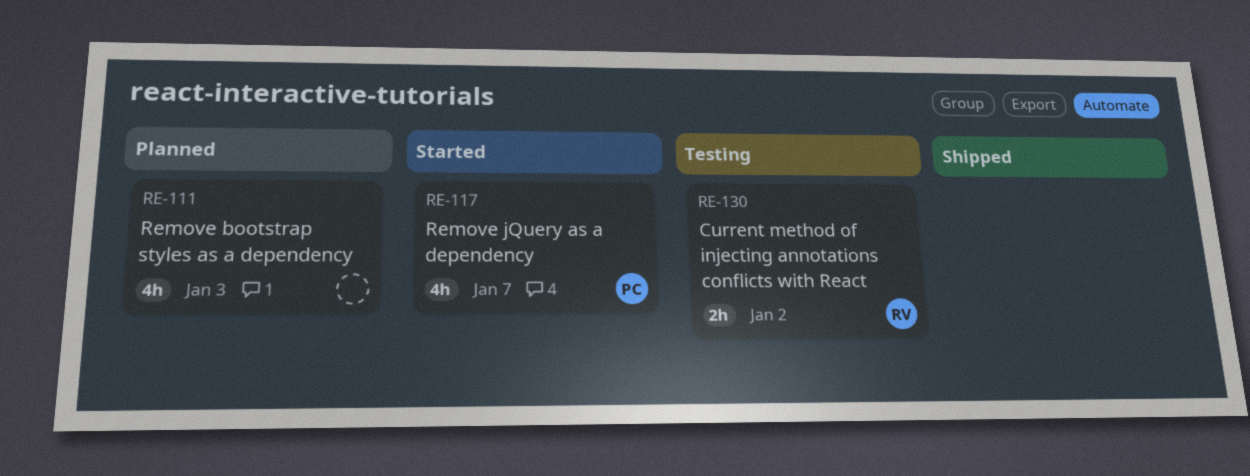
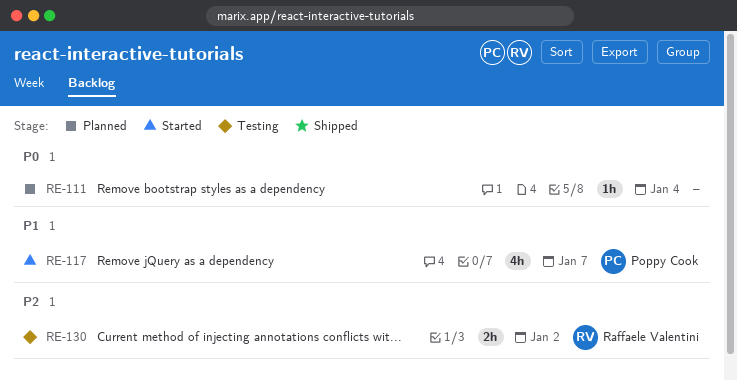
RE-111, estimate: 4h -> 1h
RE-111, due: Jan 3 -> Jan 4

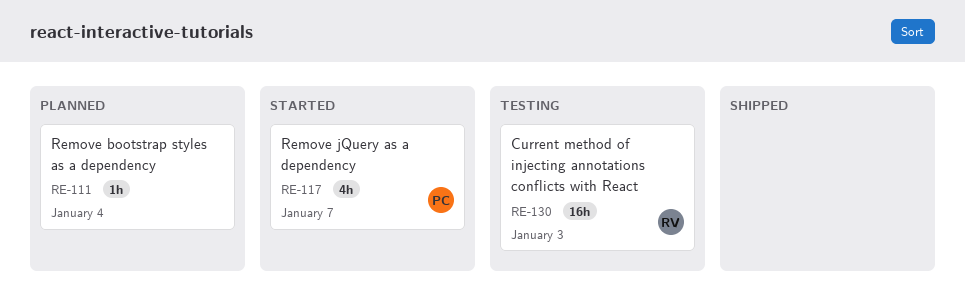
RE-130, estimate: 2h -> 16h
RE-130, due: Jan 2 -> Jan 3

